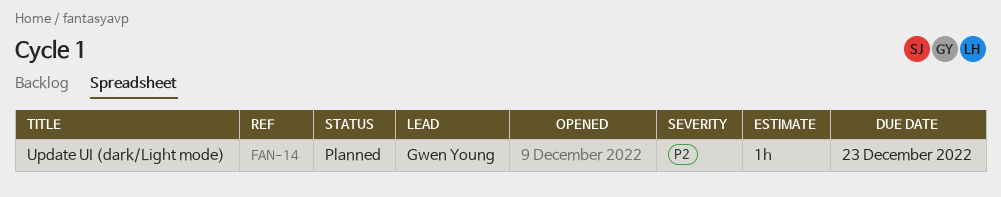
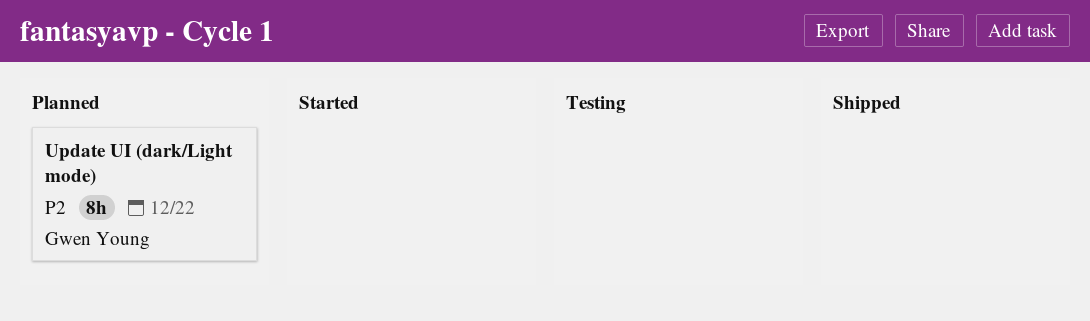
Update UI (dark/Light mode), estimate: 1h -> 8h
Update UI (dark/Light mode), due: Dec 23 -> Dec 22

